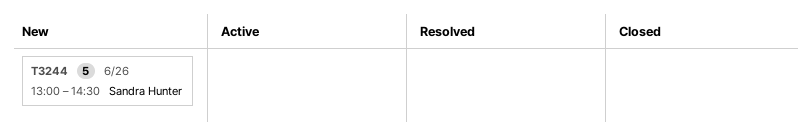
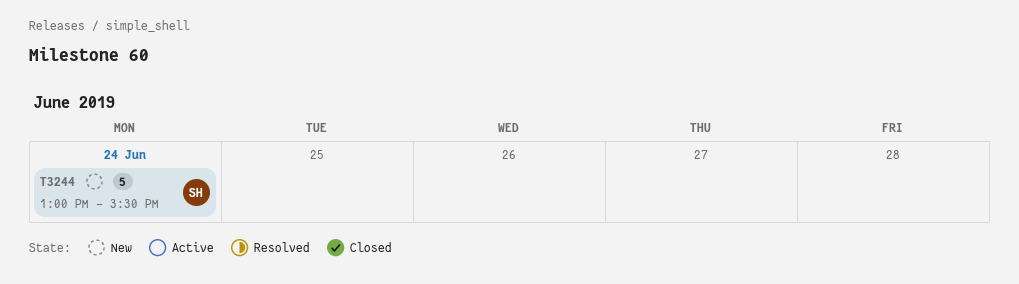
T3244, day: Jun 26 -> Jun 24
T3244, ends: 14:30 -> 15:30

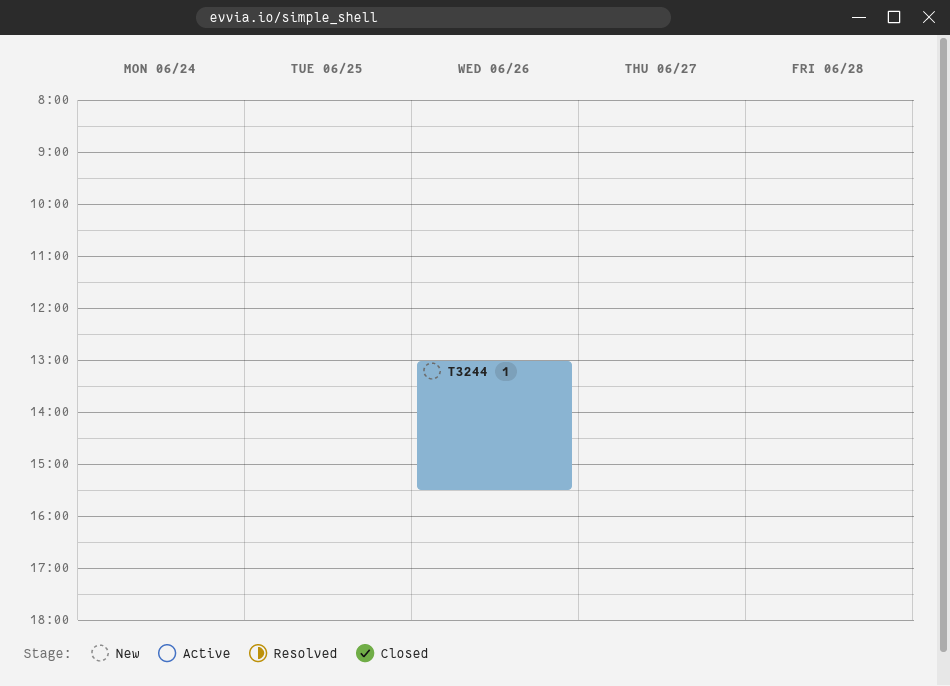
T3244, estimate: 5 -> 1
T3244, day: Jun 24 -> Jun 26

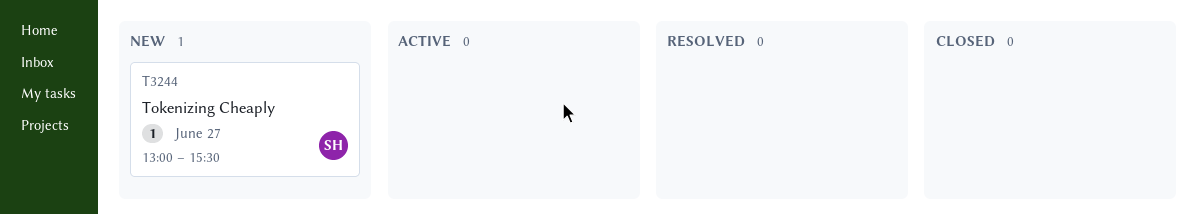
T3244, day: Jun 26 -> Jun 27

